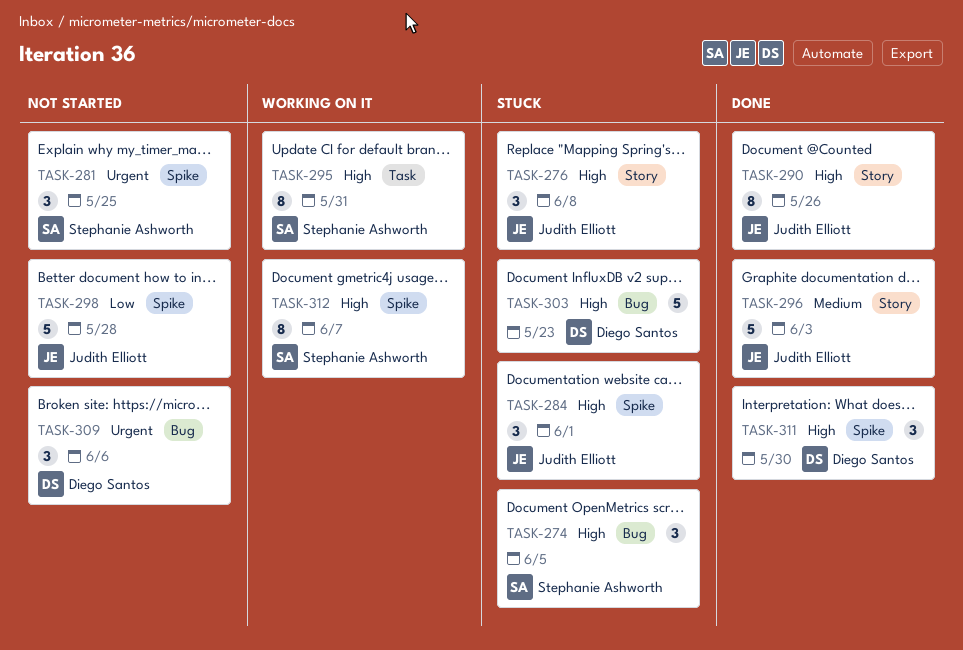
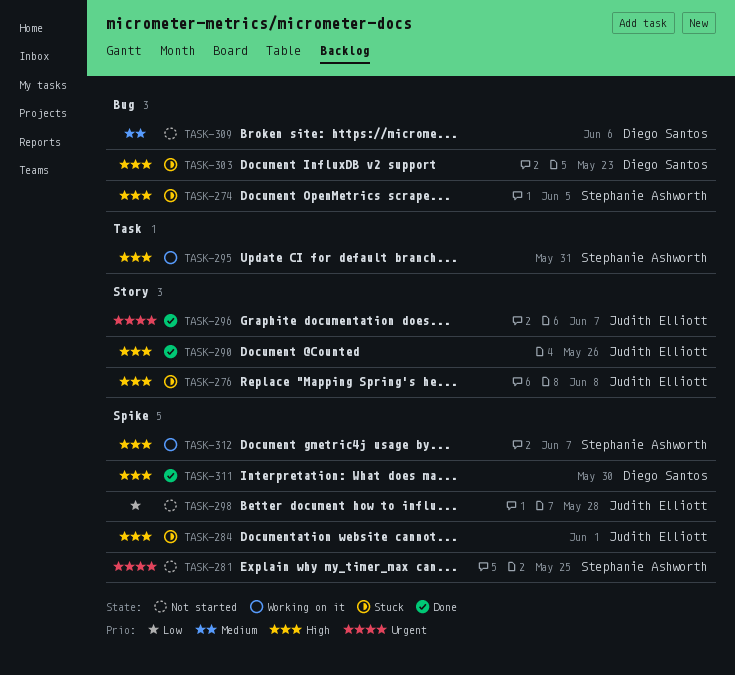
TASK-296, priority: Medium -> Urgent
TASK-296, due: Jun 3 -> Jun 7
TASK-309, priority: Urgent -> Medium

